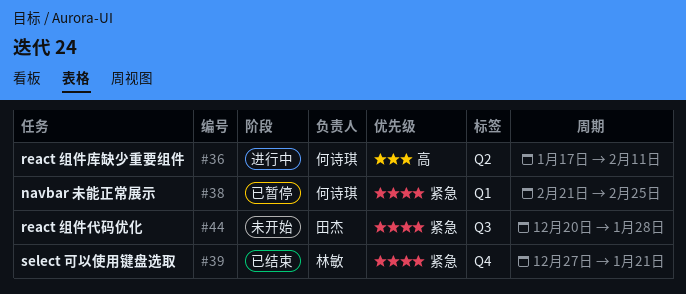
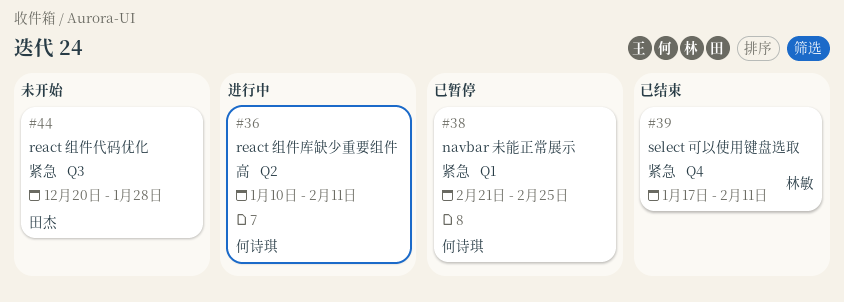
#36, start: Jan 17 -> Jan 10
#39, start: Dec 27 -> Jan 17
#39, due: Jan 21 -> Feb 11

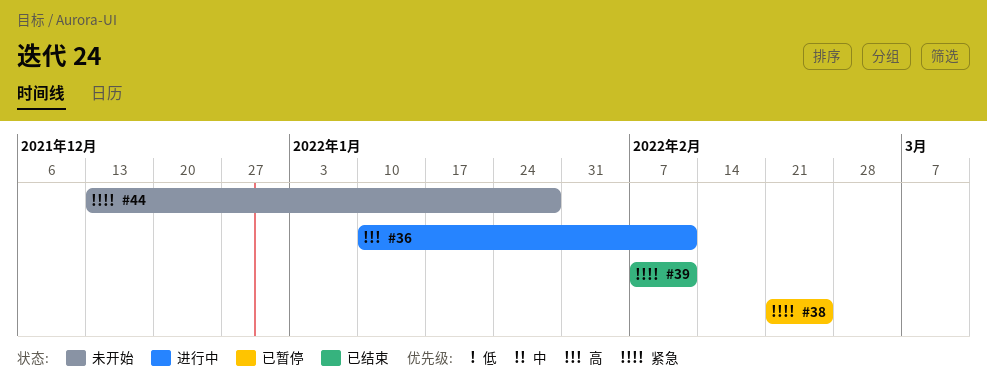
#39, start: Jan 17 -> Feb 7
#44, start: Dec 20 -> Dec 13

